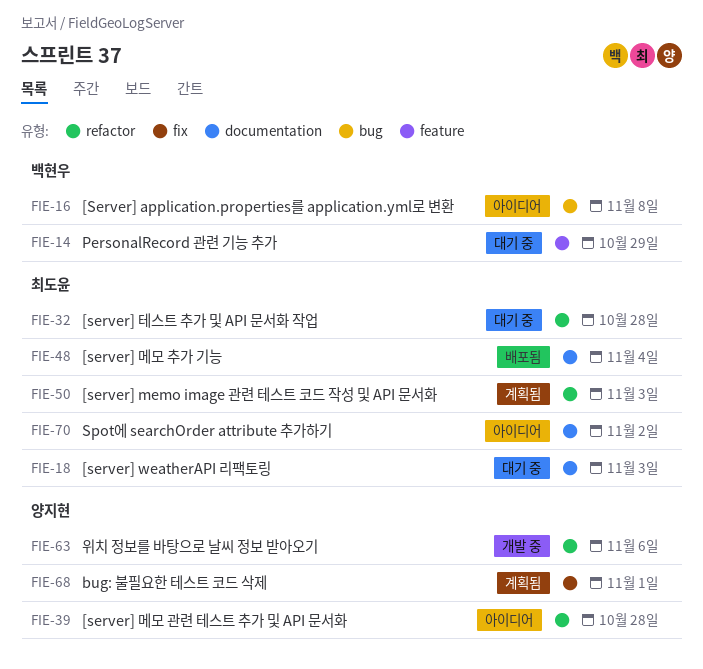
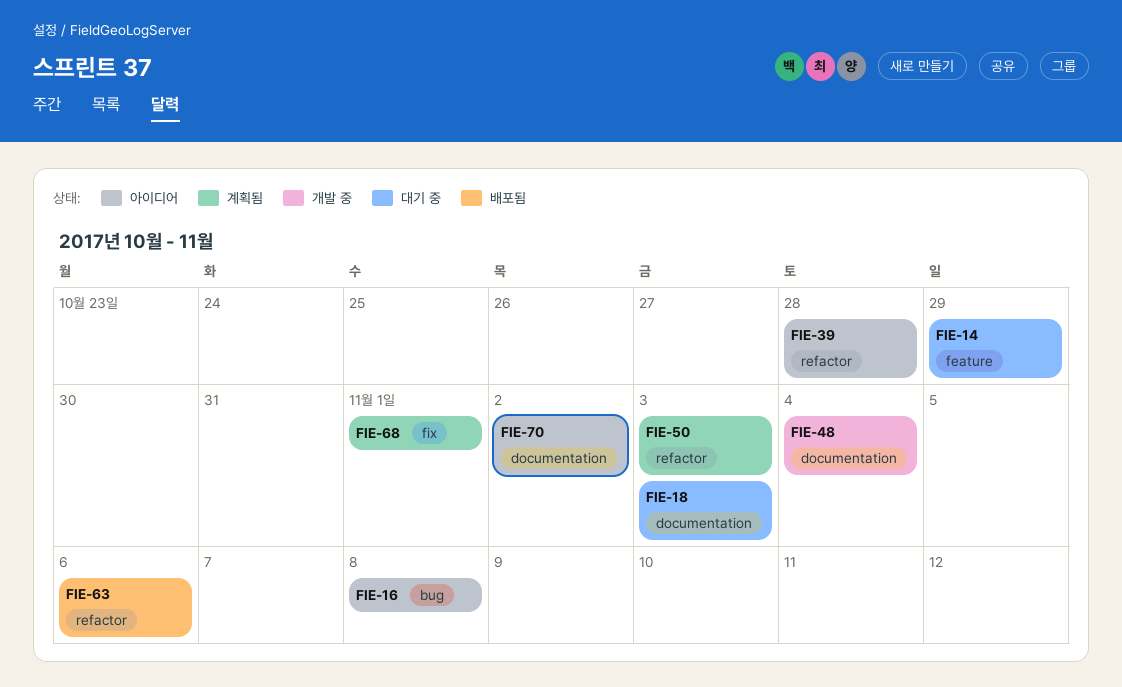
FIE-32: present -> none
FIE-48, status: 배포됨 -> 개발 중
FIE-63, status: 개발 중 -> 배포됨

